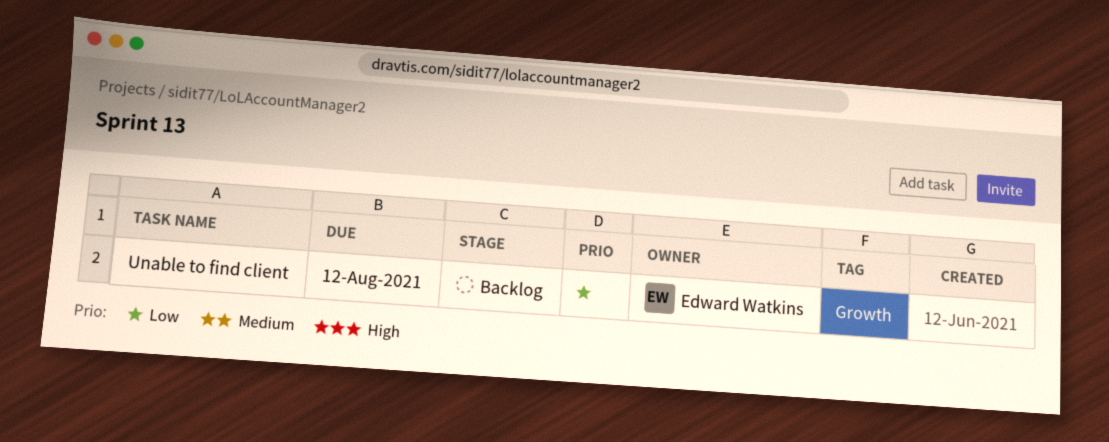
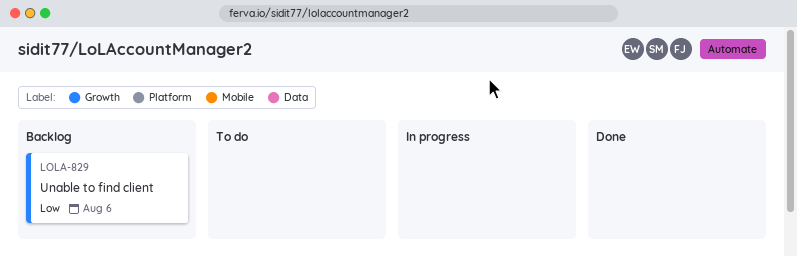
Unable to find client, due: Aug 12 -> Aug 6

